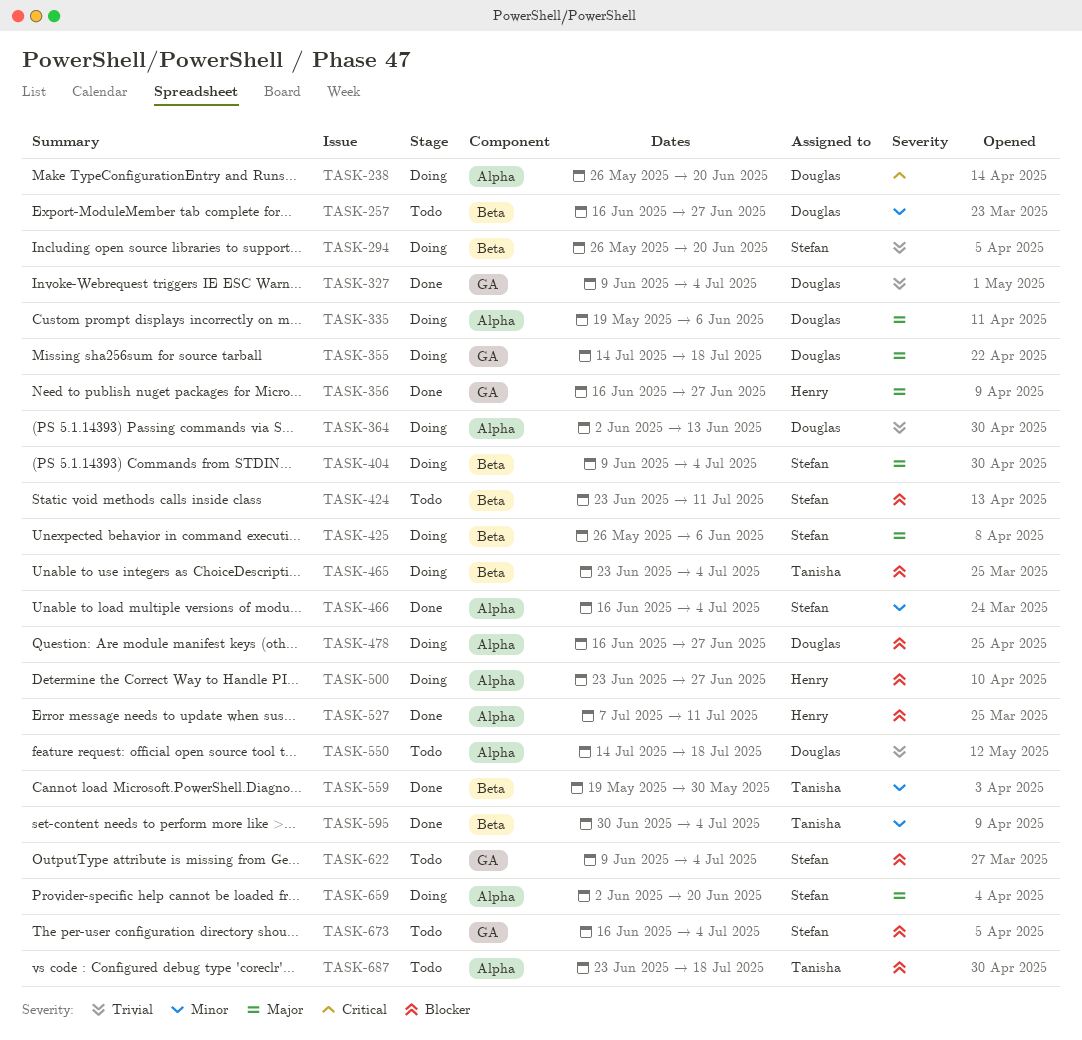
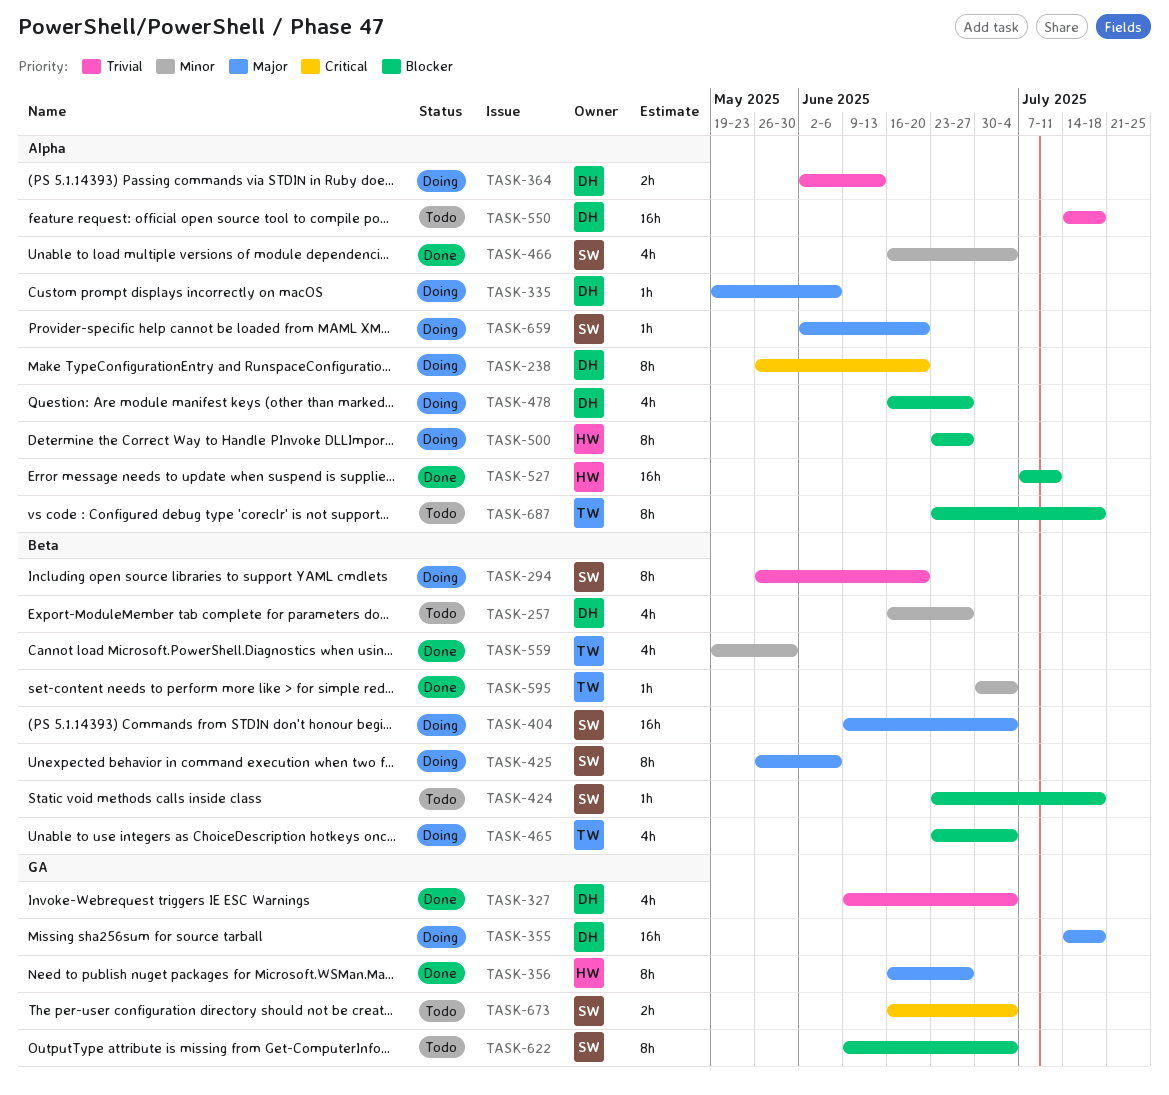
TASK-424, due: Jul 11 -> Jul 18
TASK-673, priority: Blocker -> Critical

